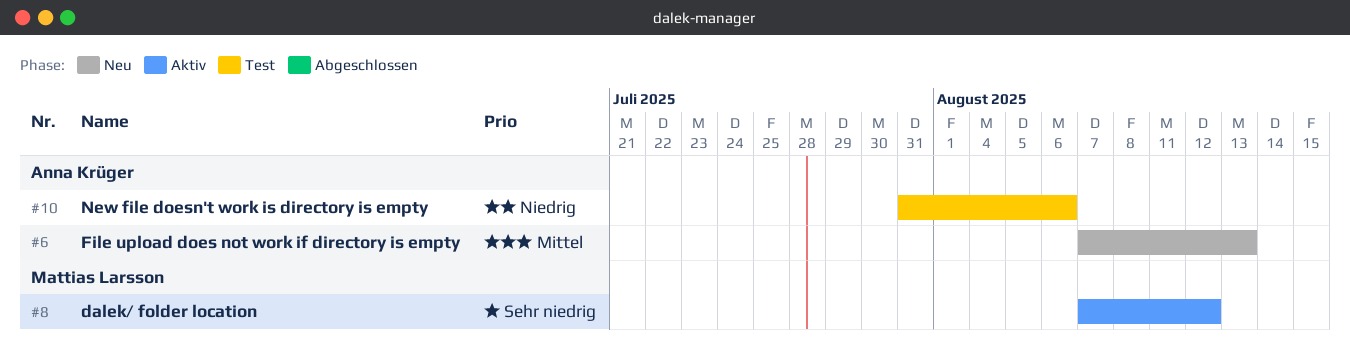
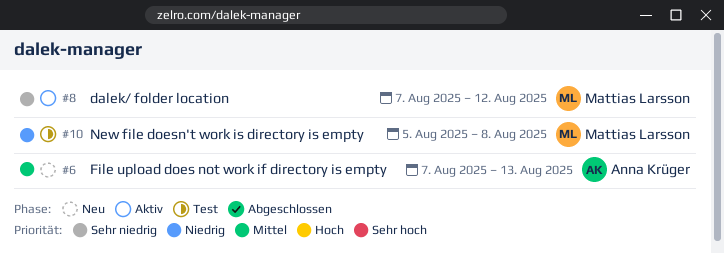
#10, owner: Anna Krüger -> Mattias Larsson
#10, start: Jul 31 -> Aug 5
#10, due: Aug 6 -> Aug 8

